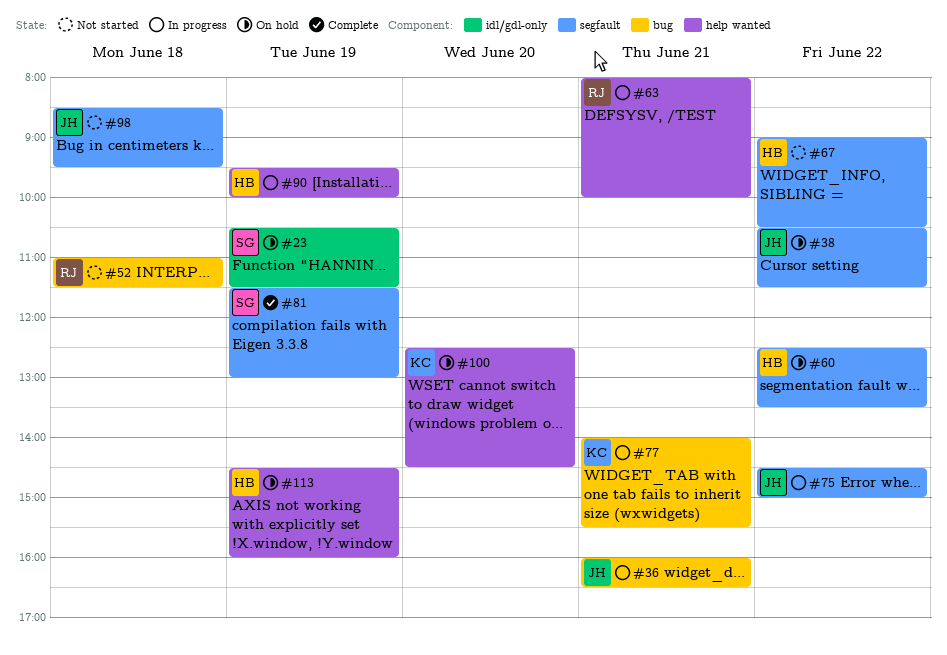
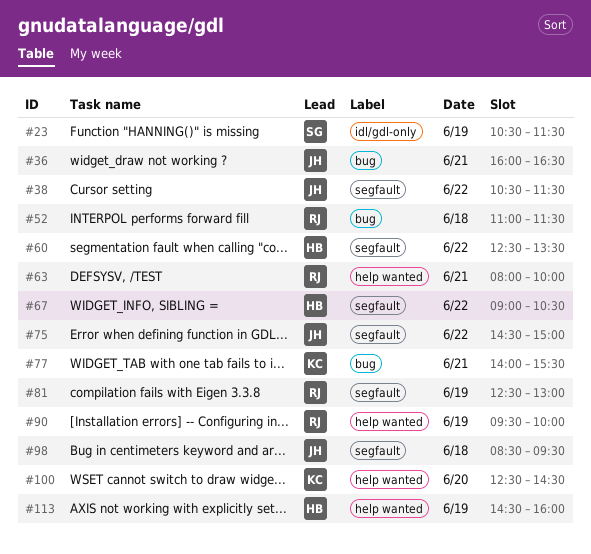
#81, owner: SG -> RJ
#81, begins: 11:30 -> 12:30
#90, owner: HB -> RJ

